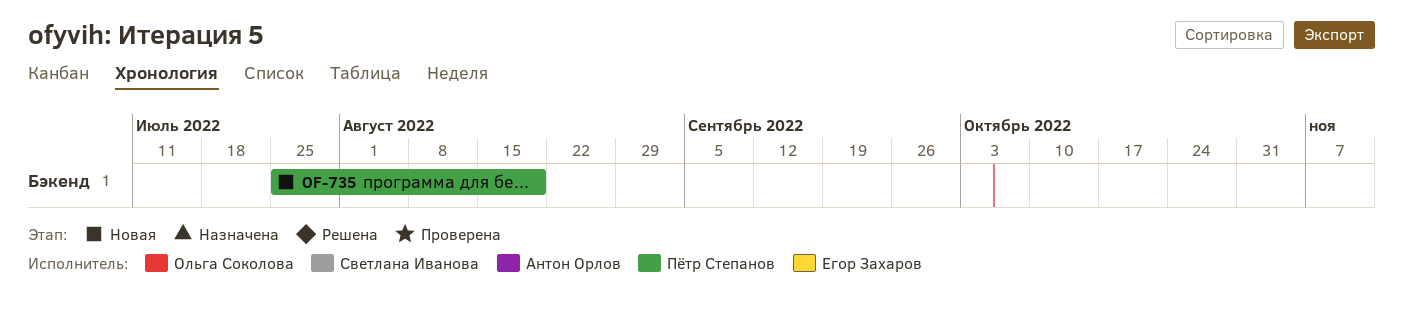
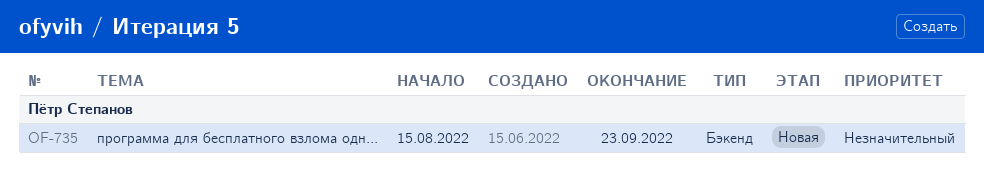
OF-735, start: Jul 25 -> Aug 15
OF-735, due: Aug 19 -> Sep 23

